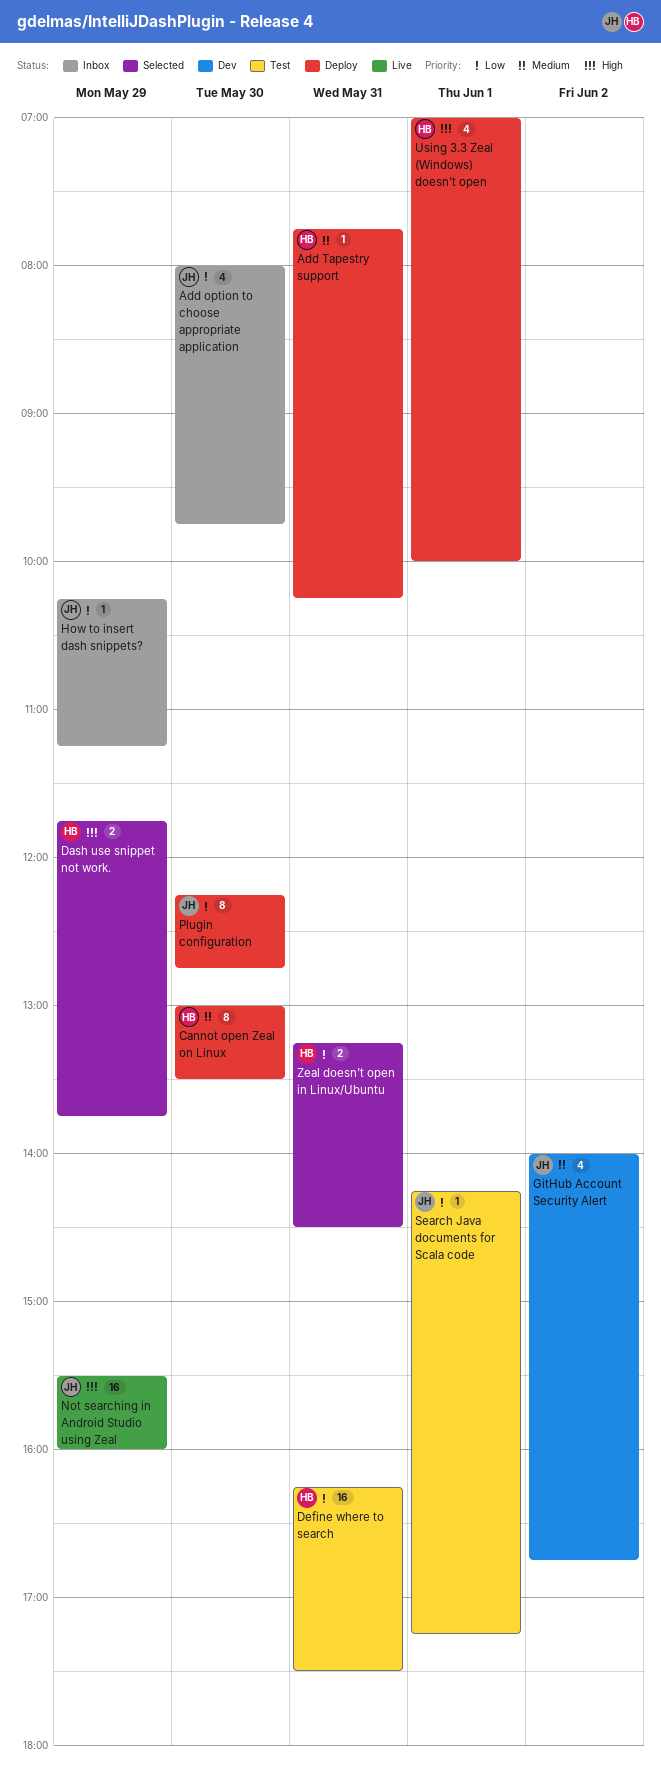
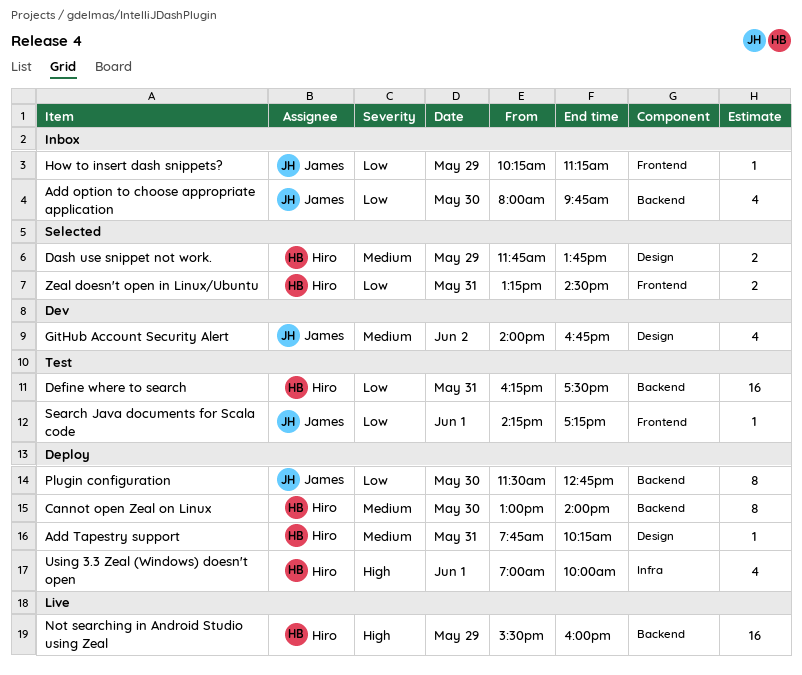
Cannot open Zeal on Linux, ends: 13:30 -> 14:00
Dash use snippet not work., priority: High -> Medium
Not searching in Android Studio using Zeal, owner: James -> Hiro
Plugin configuration, begins: 12:15 -> 11:30

